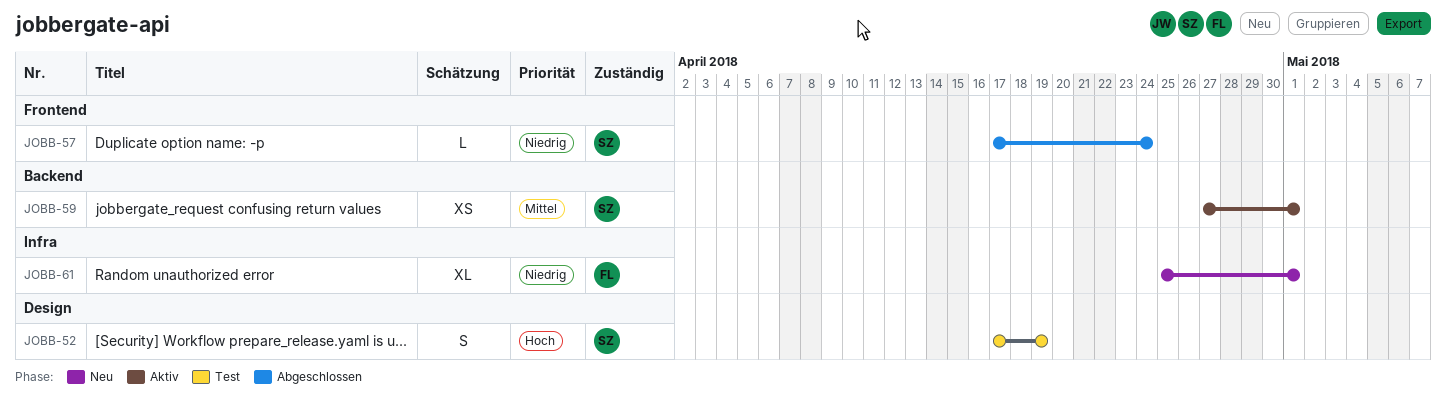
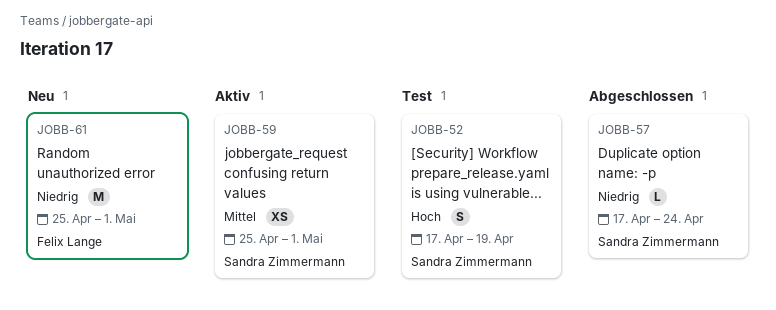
JOBB-59, start: Apr 27 -> Apr 25
JOBB-61, estimate: XL -> M

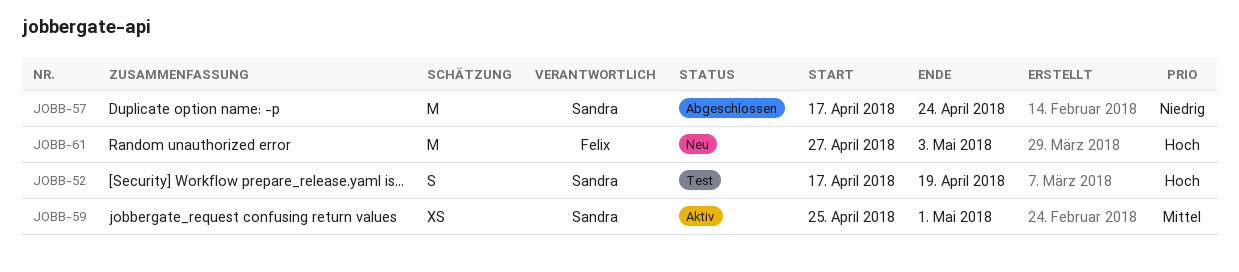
JOBB-57, estimate: L -> M
JOBB-61, priority: Niedrig -> Hoch
JOBB-61, start: Apr 25 -> Apr 27
JOBB-61, due: May 1 -> May 3

